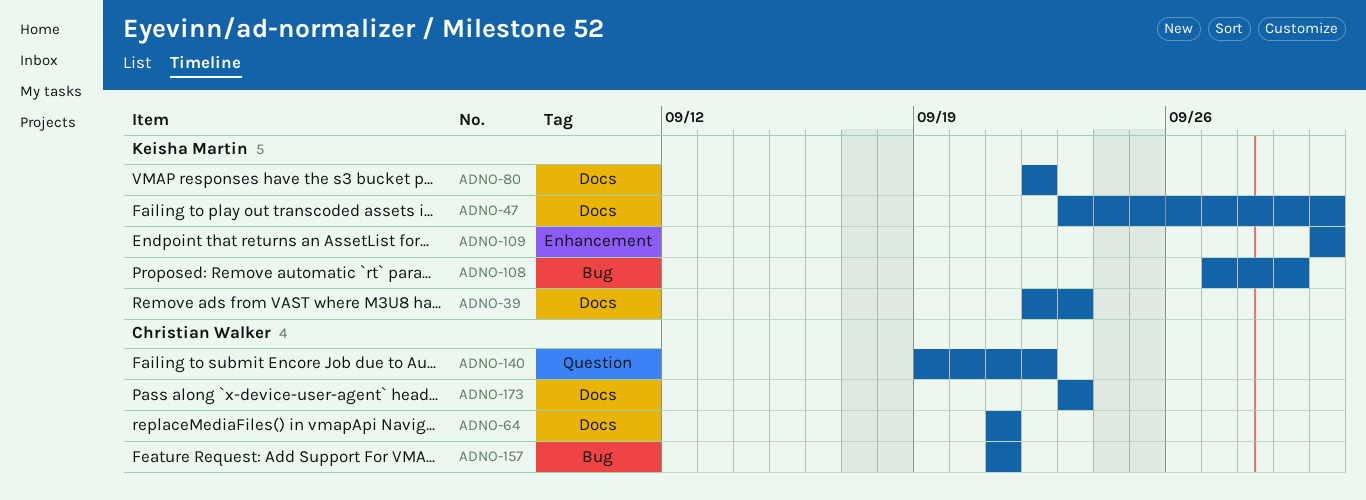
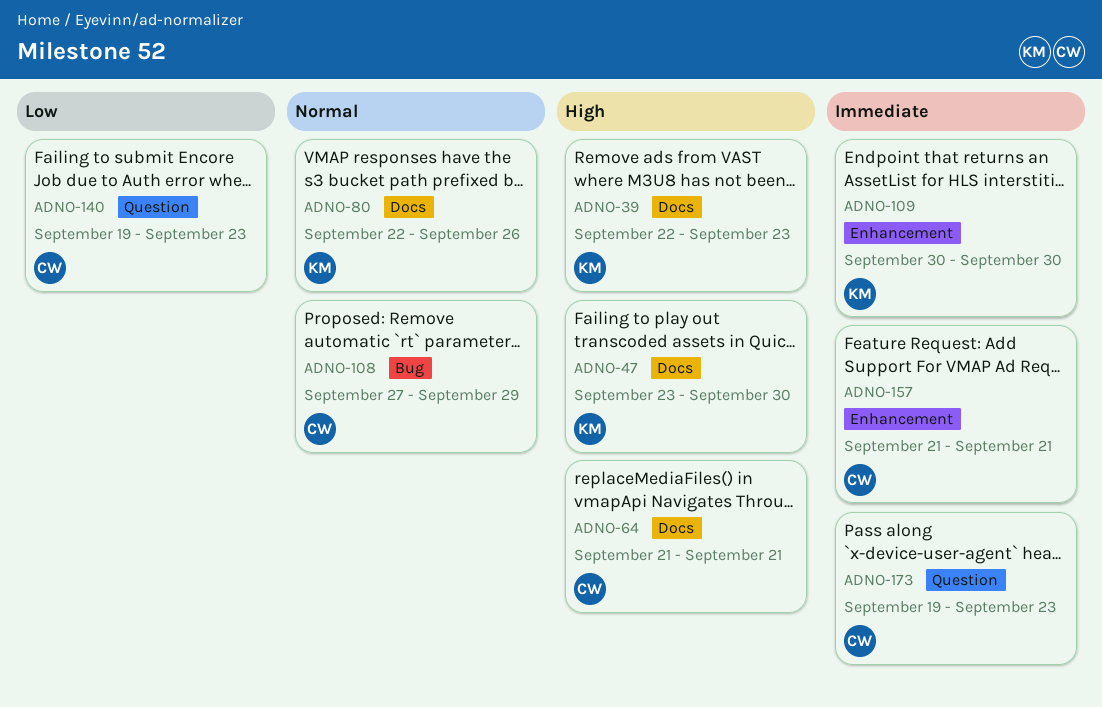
ADNO-80, due: Sep 22 -> Sep 26
ADNO-108, owner: Keisha Martin -> Christian Walker
ADNO-140, due: Sep 22 -> Sep 23
ADNO-157, label: Bug -> Enhancement
ADNO-173, label: Docs -> Question
ADNO-173, start: Sep 23 -> Sep 19

